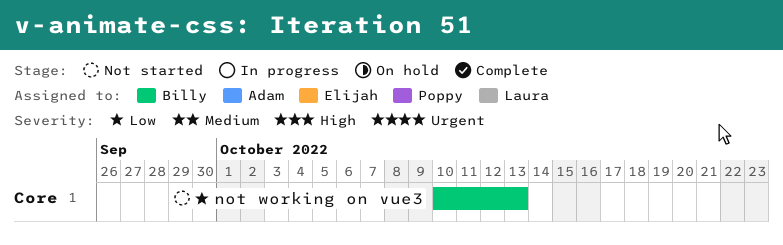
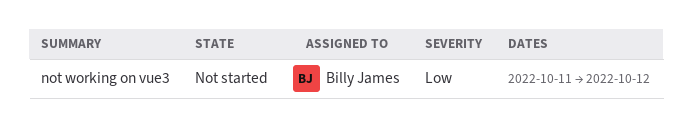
not working on vue3, start: Oct 10 -> Oct 11
not working on vue3, due: Oct 13 -> Oct 12

